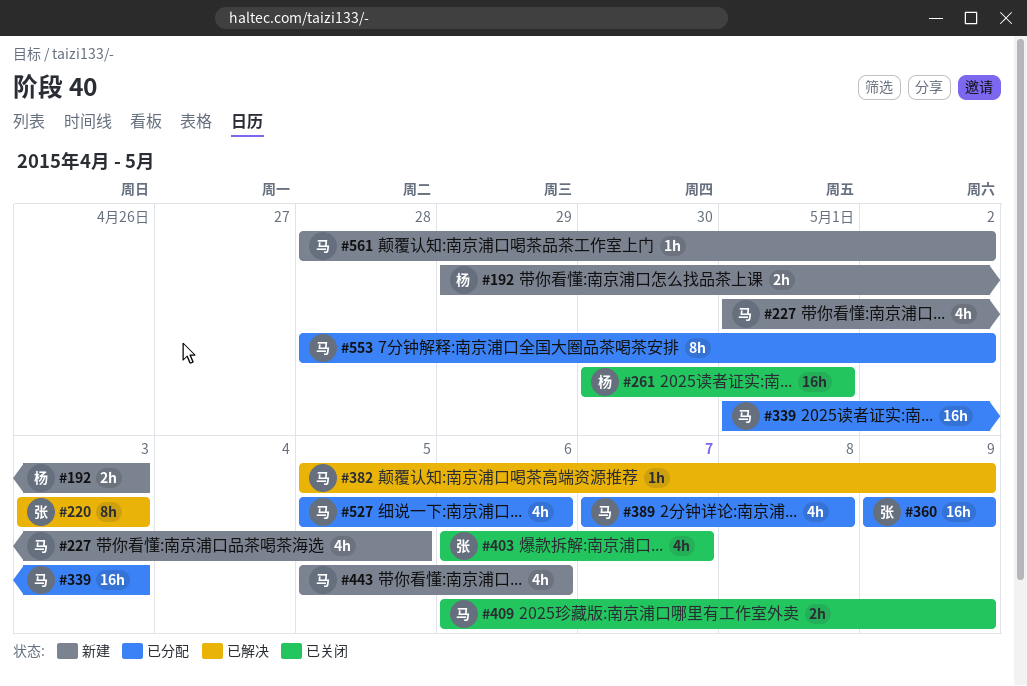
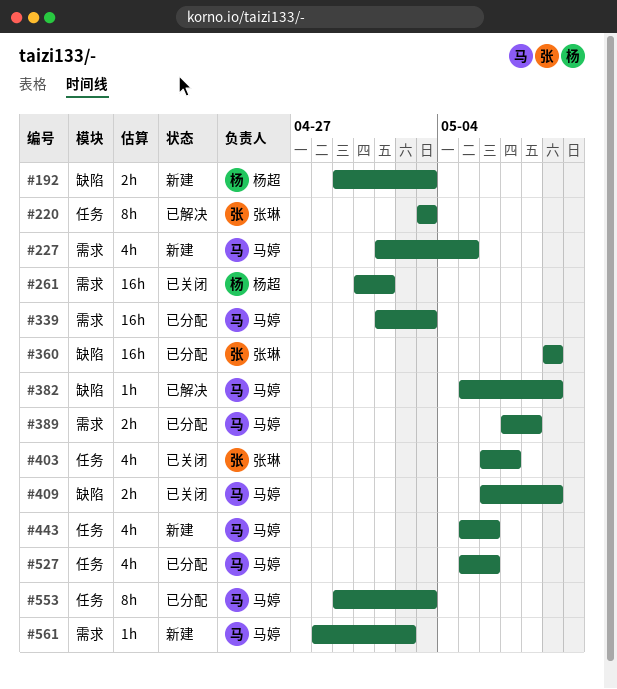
#389, estimate: 4h -> 2h
#553, start: Apr 28 -> Apr 29
#553, due: May 2 -> May 3

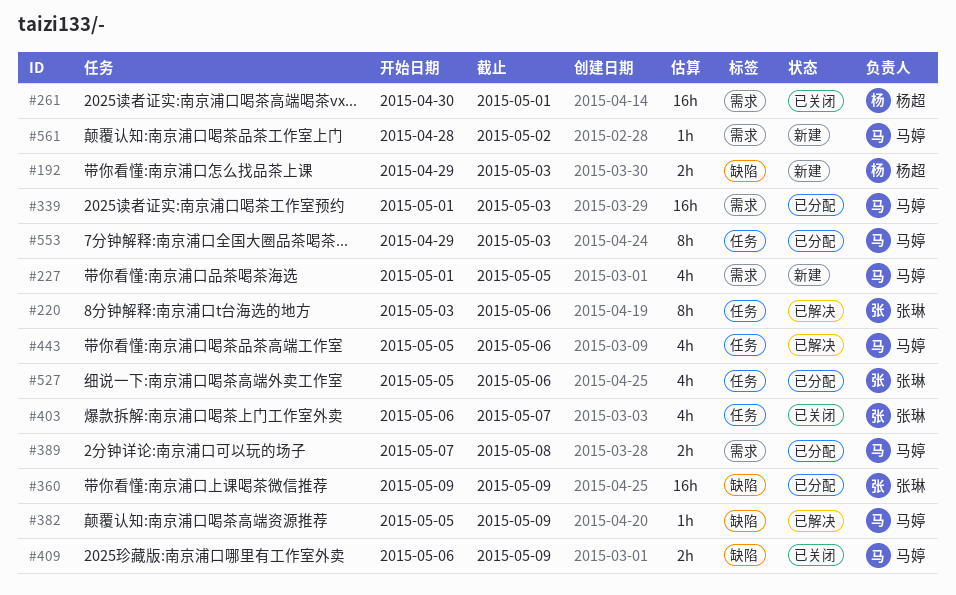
#220, due: May 3 -> May 6
#443, status: 新建 -> 已解决
#527, owner: 马婷 -> 张琳

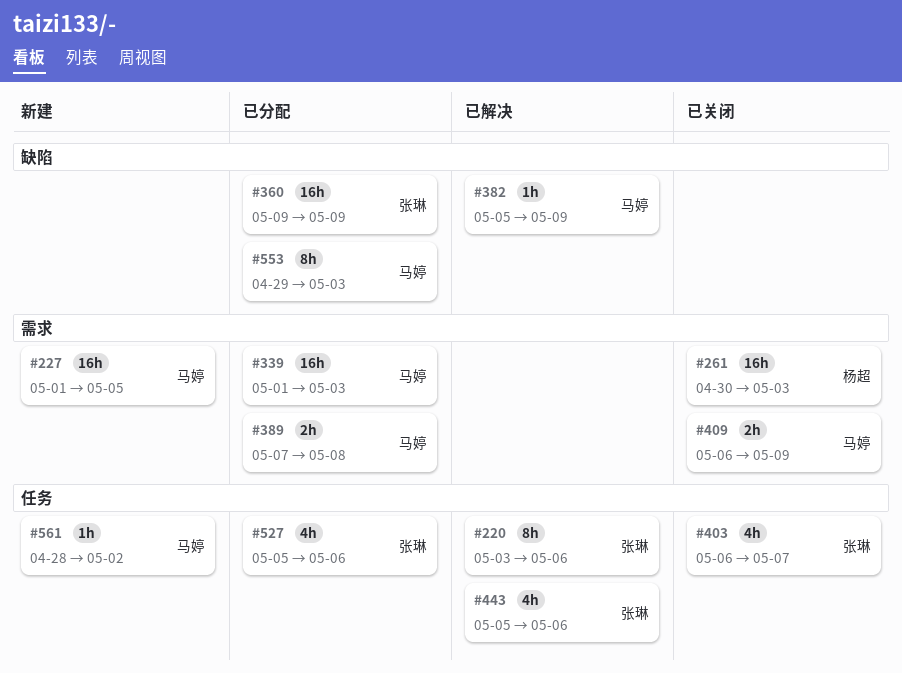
#192: present -> none
#227, estimate: 4h -> 16h
#261, due: May 1 -> May 3
#409, label: 缺陷 -> 需求
#443, owner: 马婷 -> 张琳
#553, label: 任务 -> 缺陷
#561, label: 需求 -> 任务

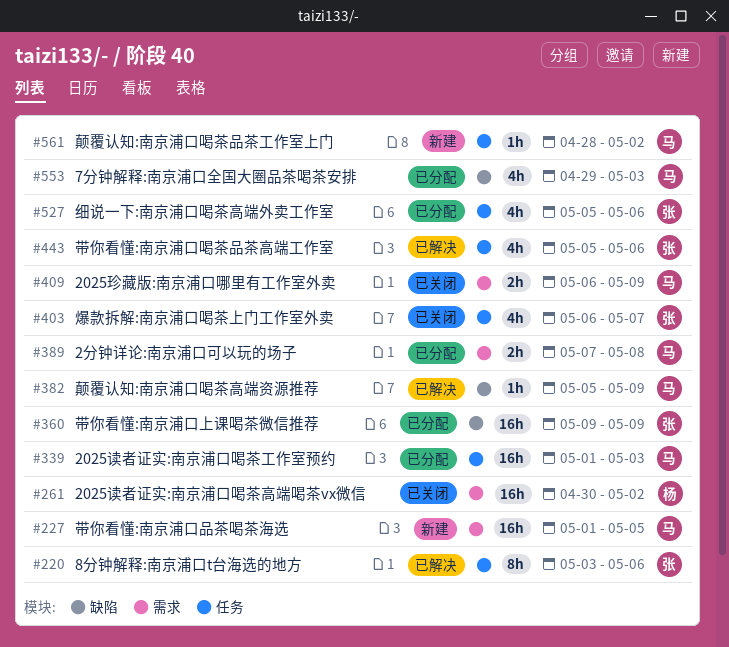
#261, due: May 3 -> May 2
#339, label: 需求 -> 任务
#553, estimate: 8h -> 4h

